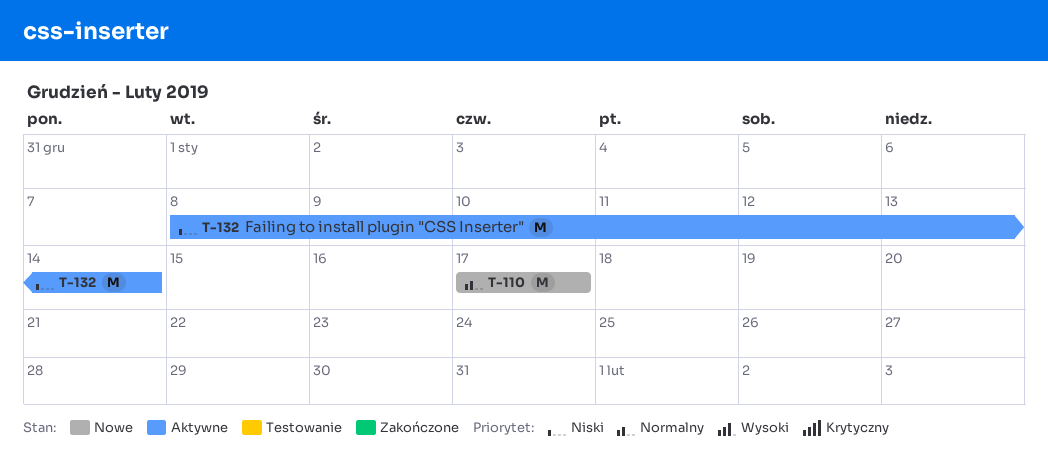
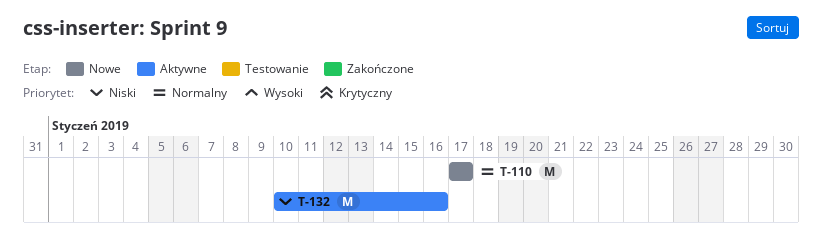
T-132, start: Jan 8 -> Jan 10
T-132, due: Jan 14 -> Jan 16

